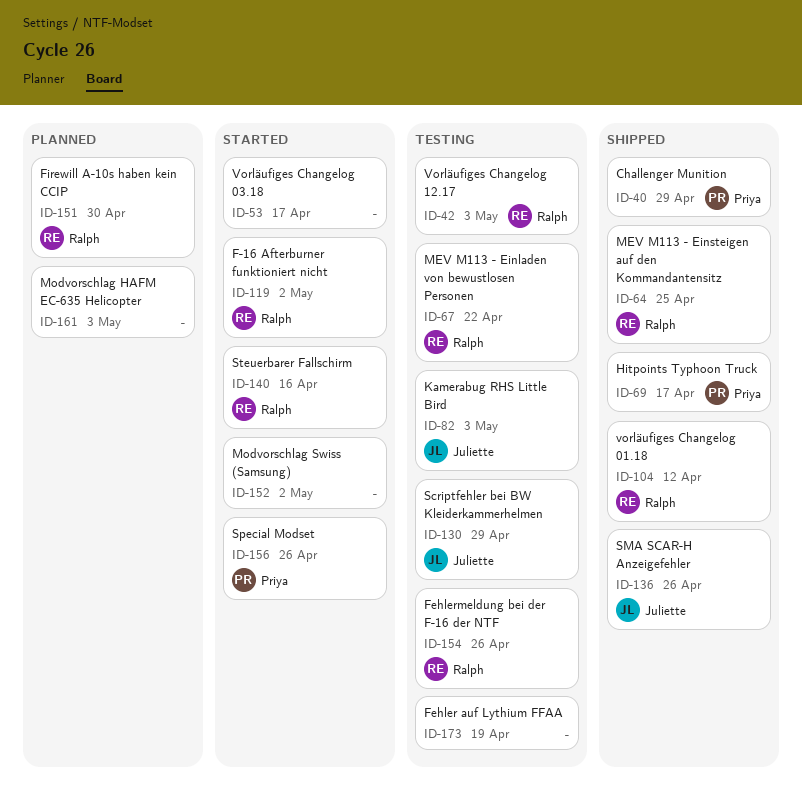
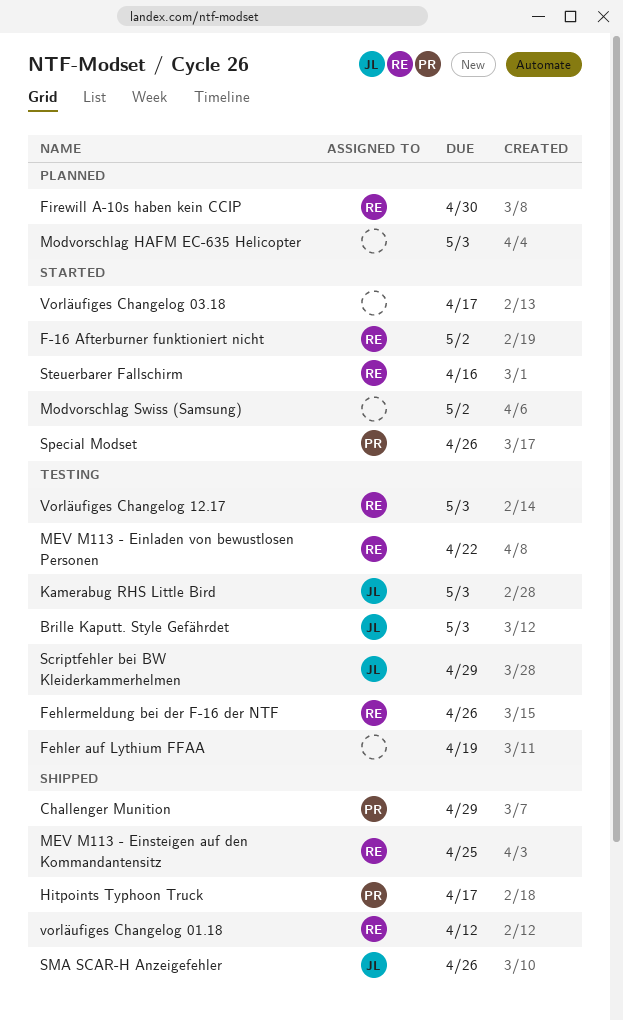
Brille Kaputt. Style Gefährdet: none -> present

